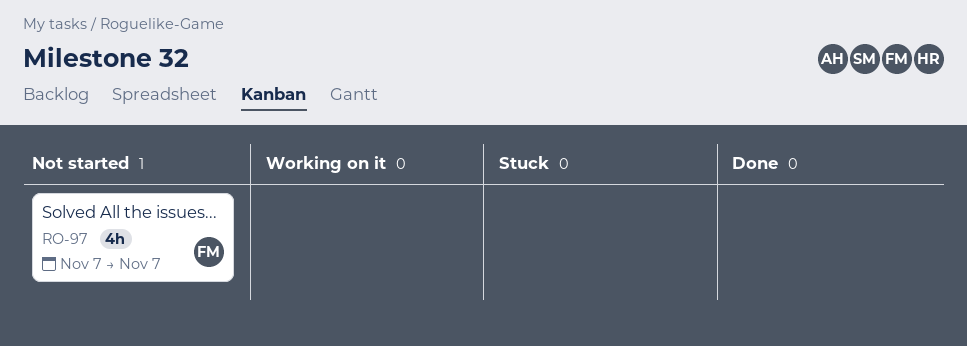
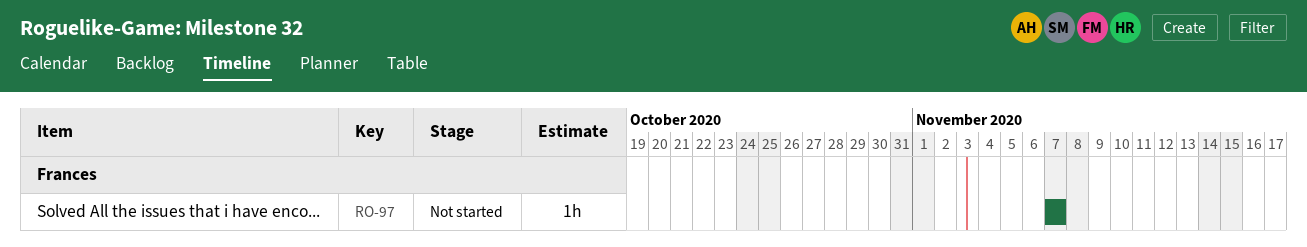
RO-97, estimate: 4h -> 1h

